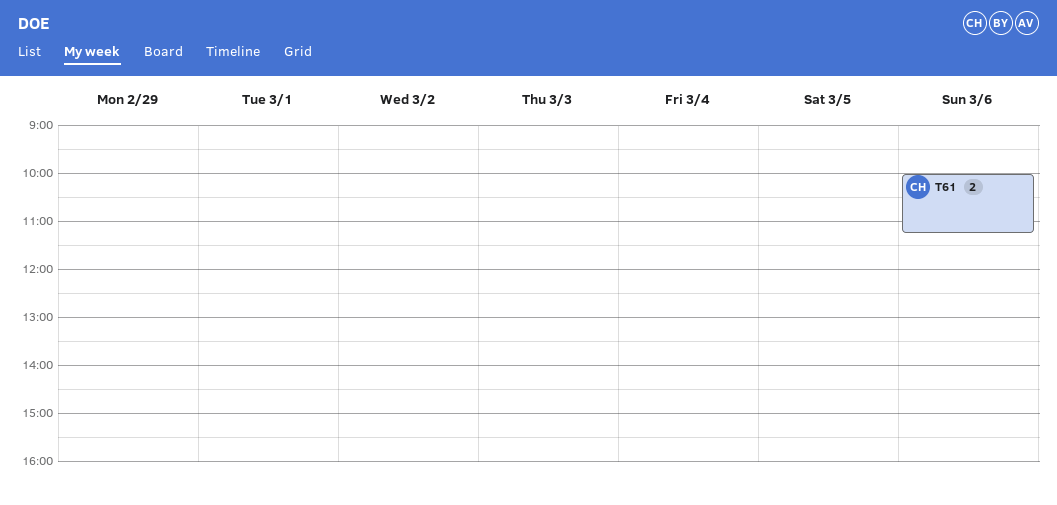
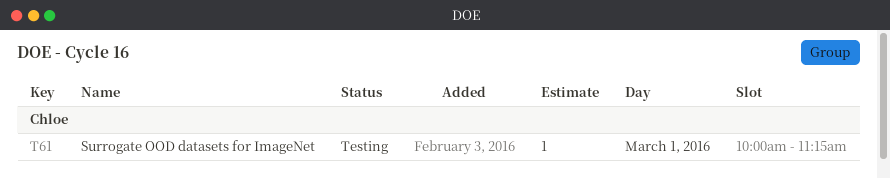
T61, estimate: 2 -> 1
T61, day: Mar 6 -> Mar 1

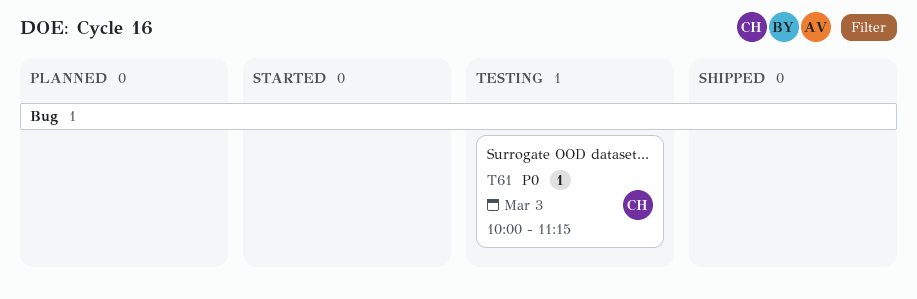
T61, day: Mar 1 -> Mar 3

